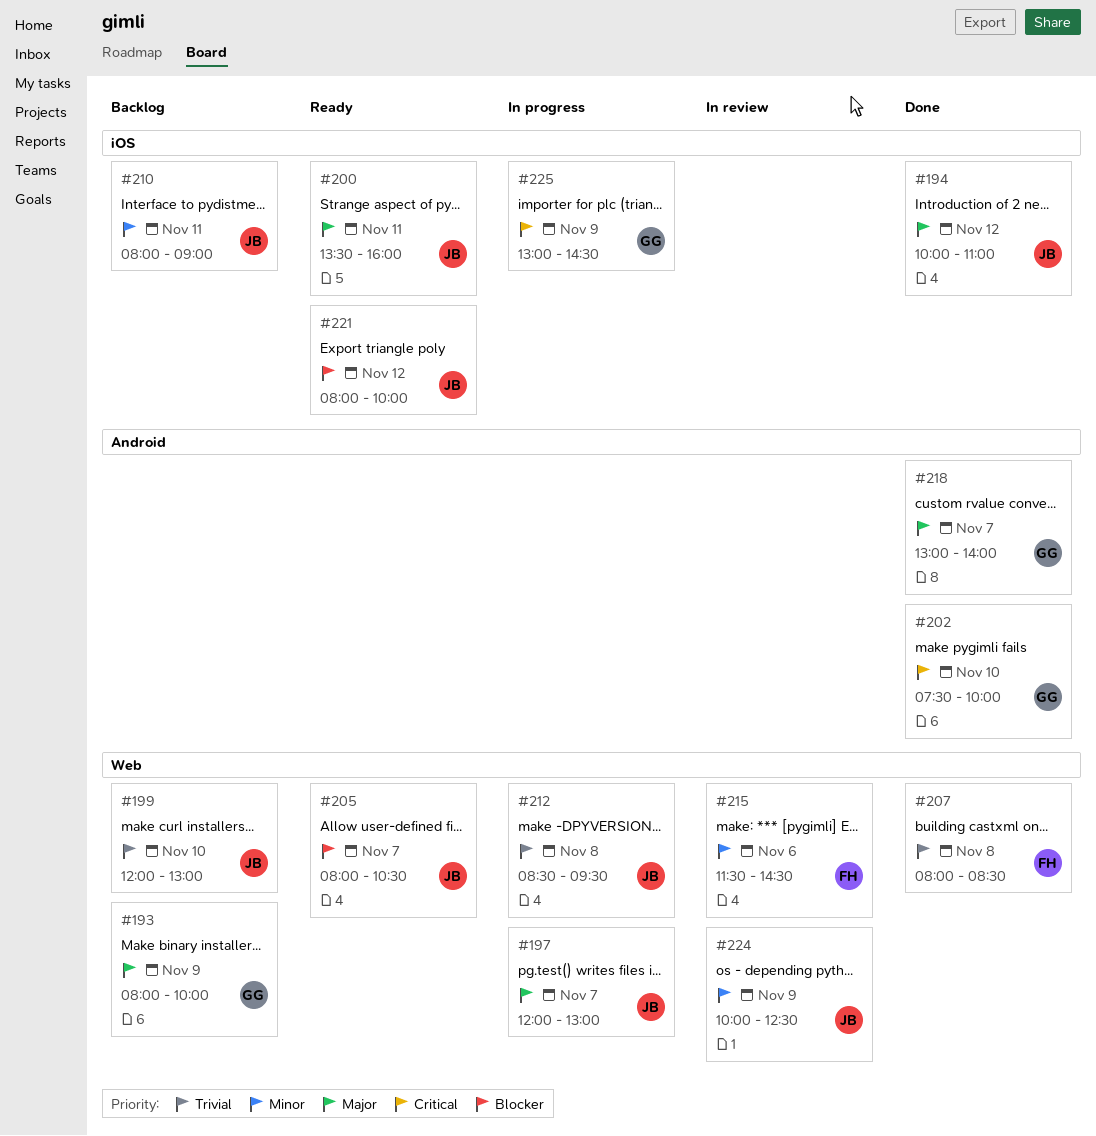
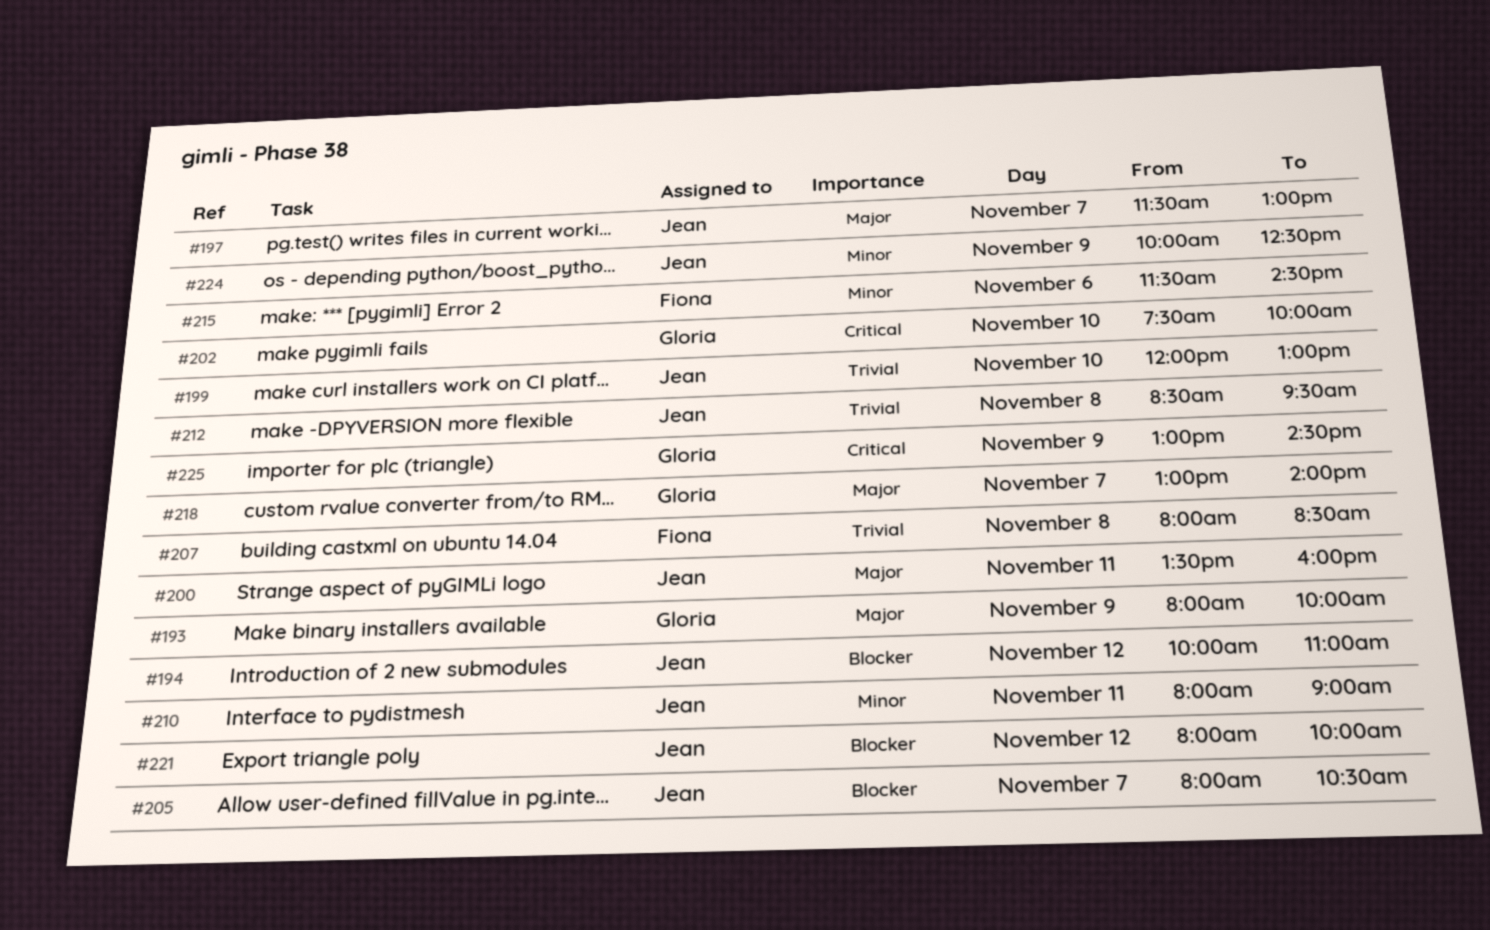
#194, priority: Major -> Blocker
#197, begins: 12:00 -> 11:30

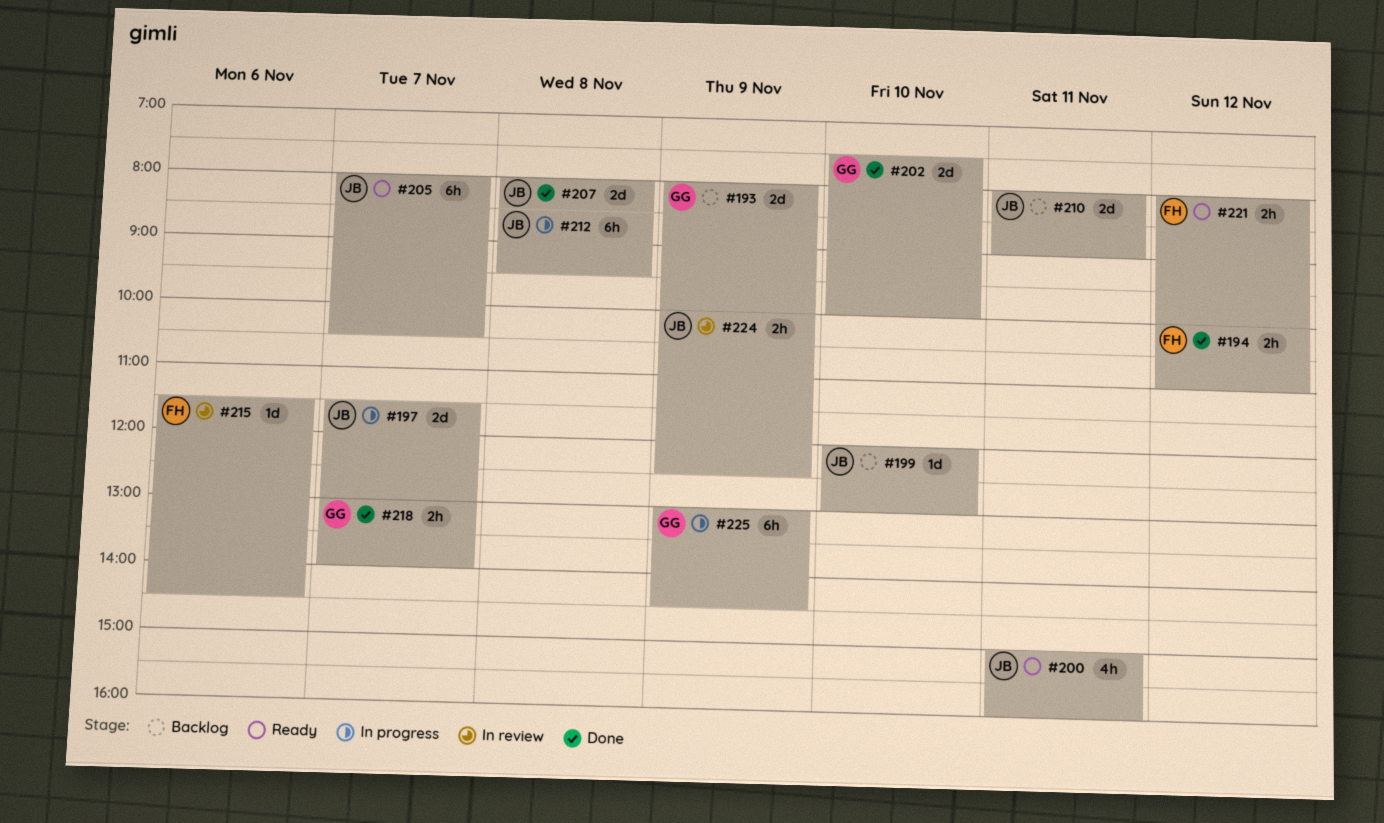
#194, owner: Jean -> Fiona
#200, begins: 13:30 -> 15:00
#207, owner: Fiona -> Jean
#221, owner: Jean -> Fiona

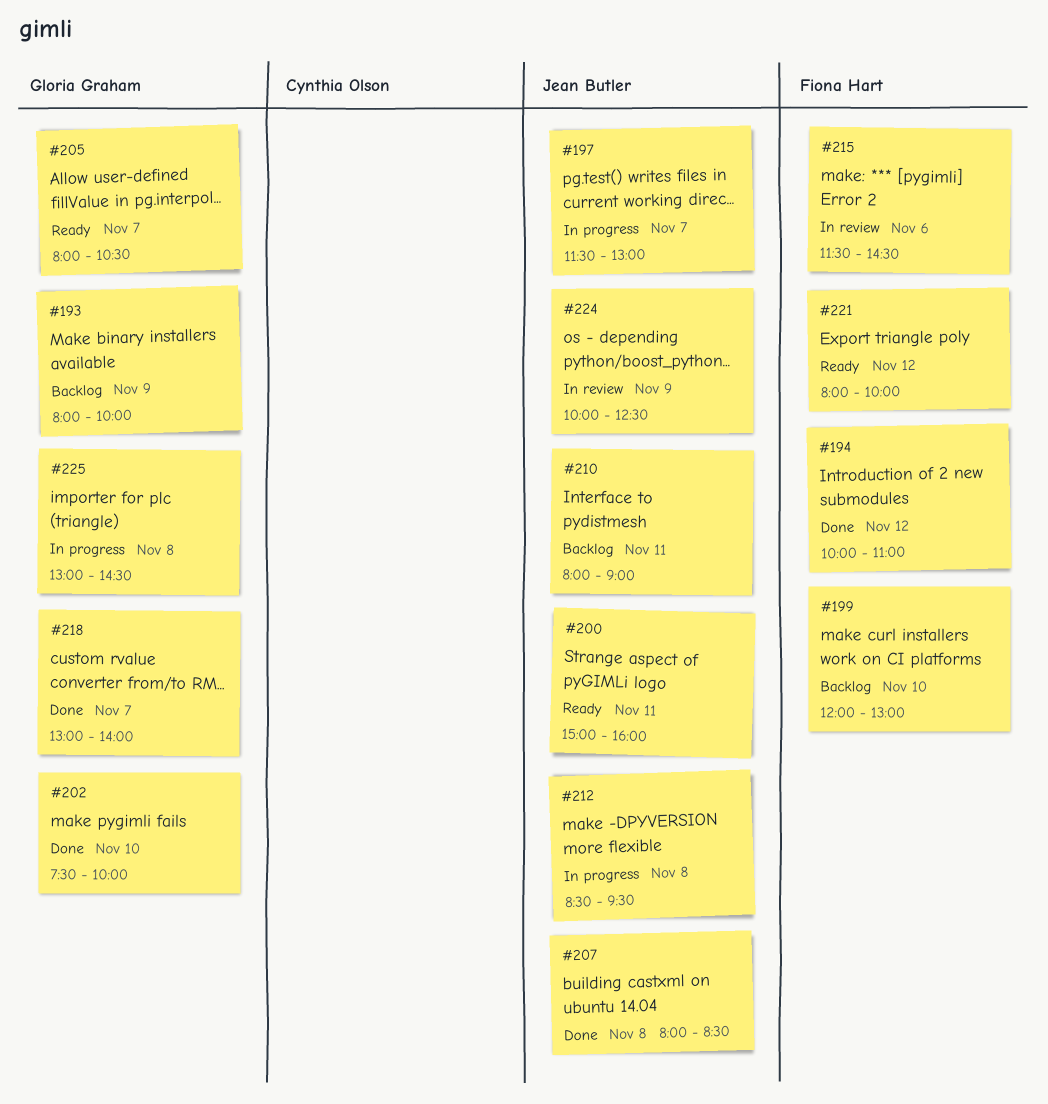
#199, owner: Jean Butler -> Fiona Hart
#205, owner: Jean Butler -> Gloria Graham
#225, day: Nov 9 -> Nov 8

